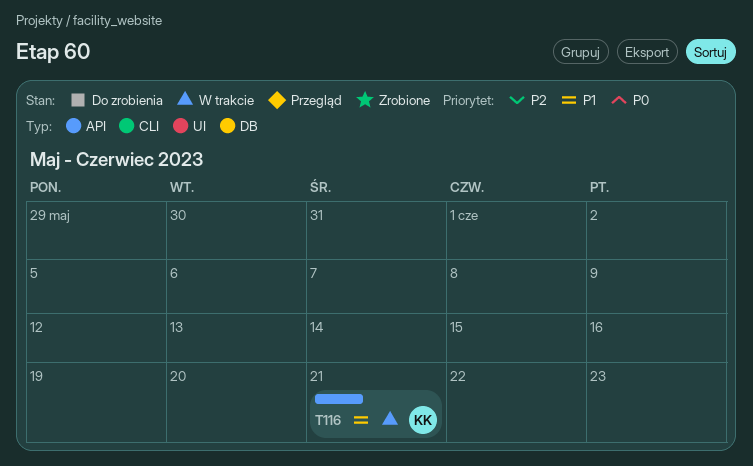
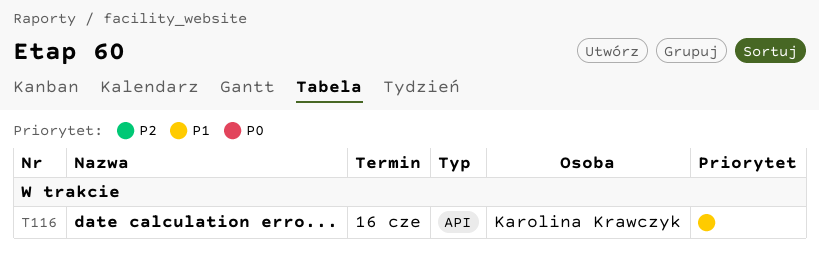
T116, due: Jun 21 -> Jun 16

